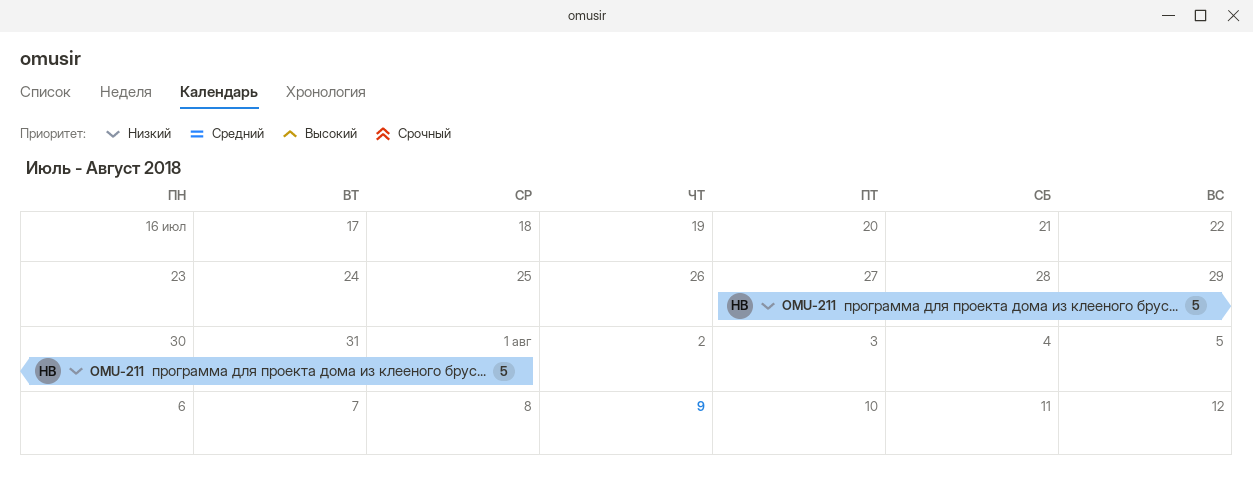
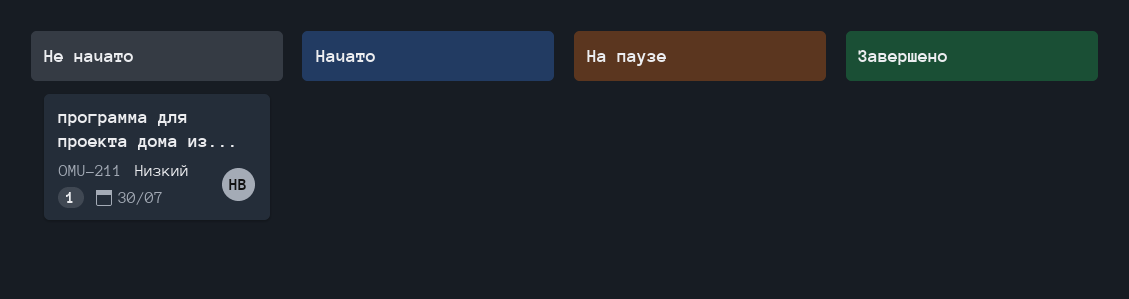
OMU-211, estimate: 5 -> 1
OMU-211, due: Aug 1 -> Jul 30

